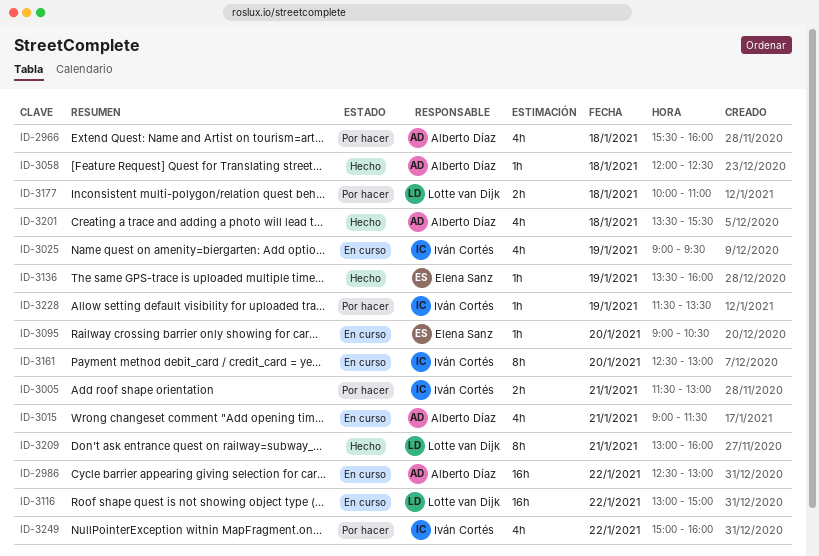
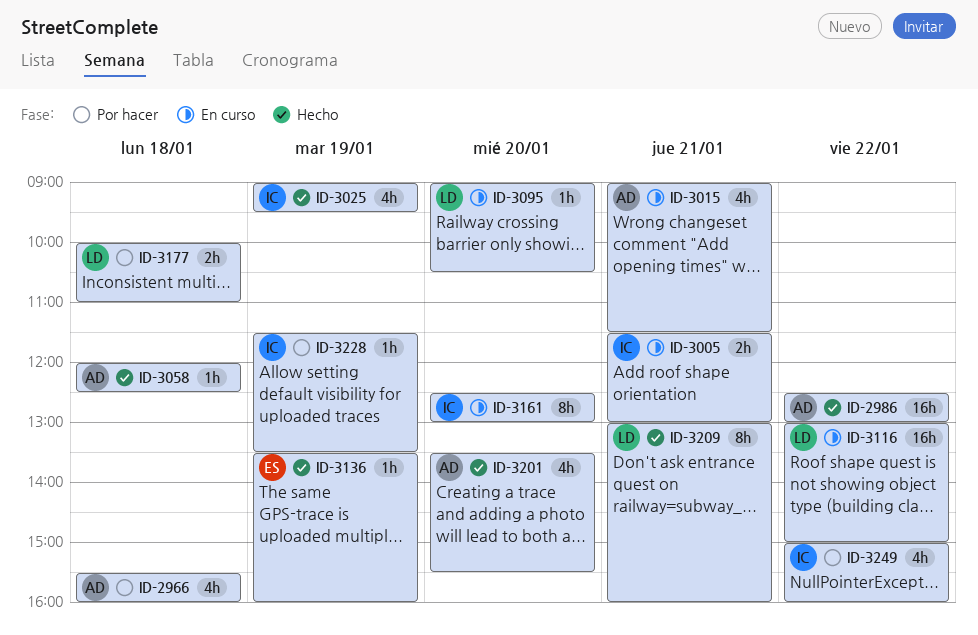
ID-2986, status: En curso -> Hecho
ID-3005, status: Por hacer -> En curso
ID-3025, status: En curso -> Hecho
ID-3095, owner: Elena Sanz -> Lotte van Dijk
ID-3201, day: Jan 18 -> Jan 20

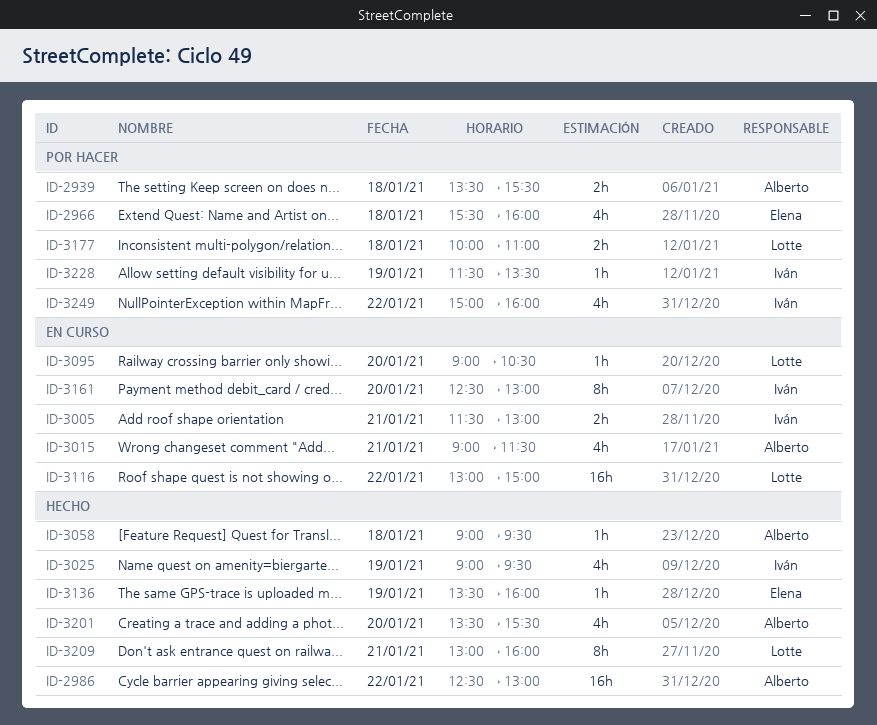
ID-2939: none -> present
ID-2966, owner: Alberto -> Elena
ID-3058, begins: 12:00 -> 09:00
ID-3058, ends: 12:30 -> 09:30

